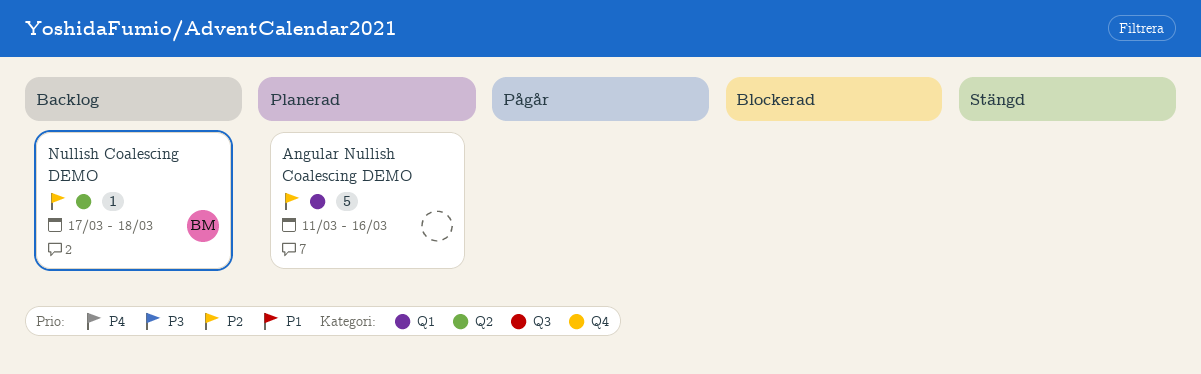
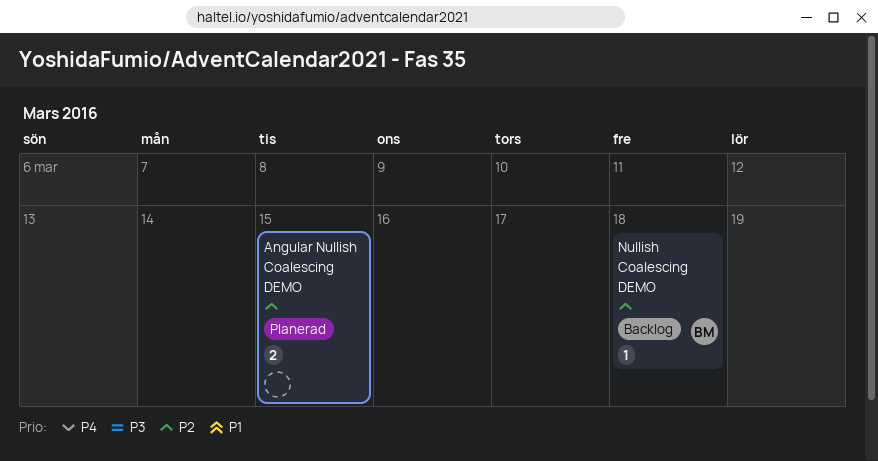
Angular Nullish Coalescing DEMO, estimate: 5 -> 2
Angular Nullish Coalescing DEMO, due: Mar 16 -> Mar 15

